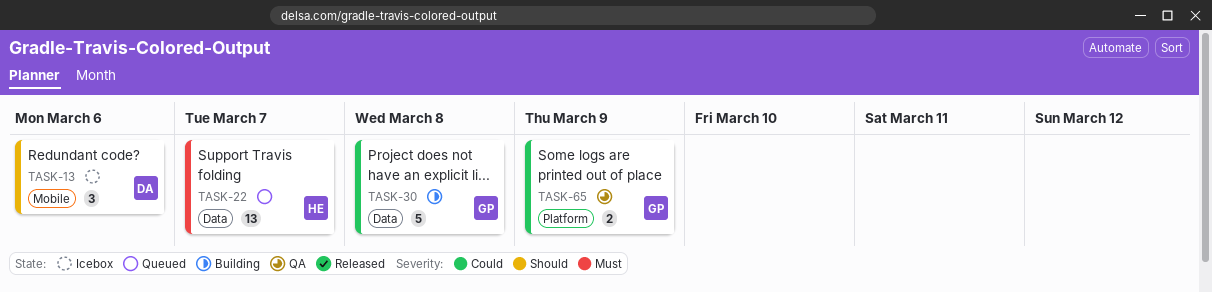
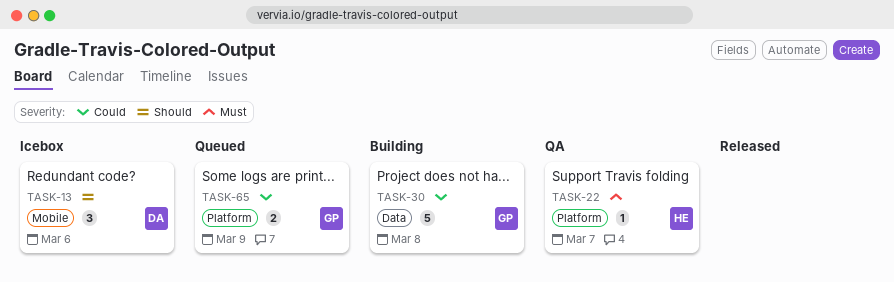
TASK-22, status: Queued -> QA
TASK-22, label: Data -> Platform
TASK-22, estimate: 13 -> 1
TASK-65, status: QA -> Queued

